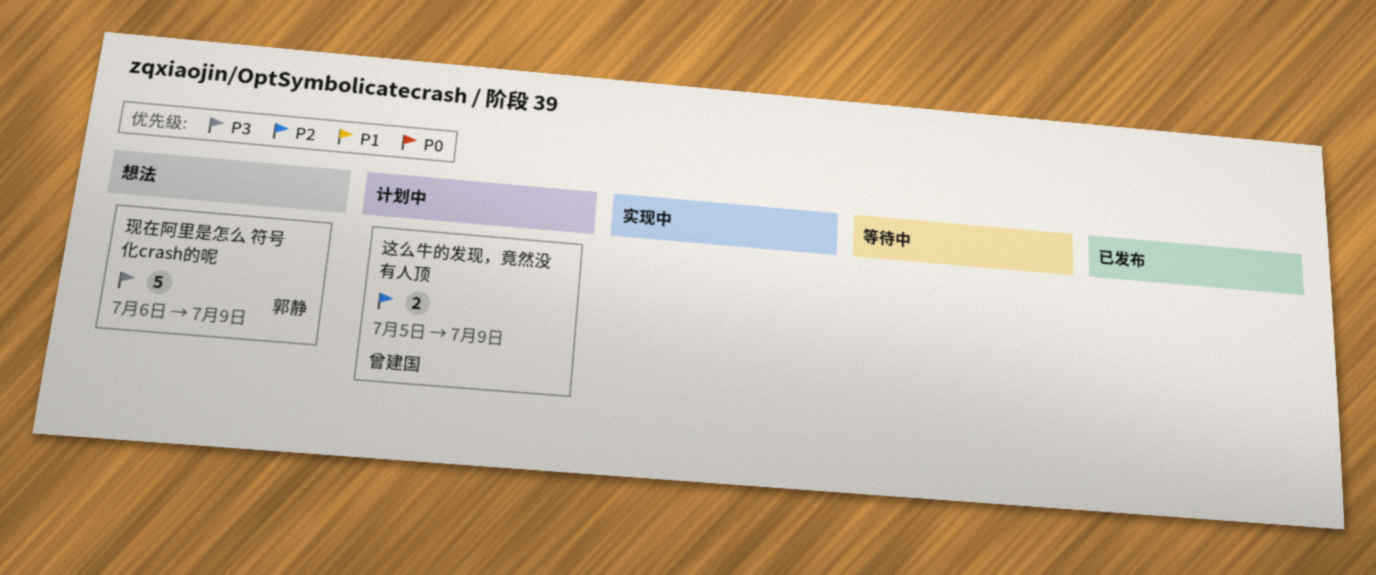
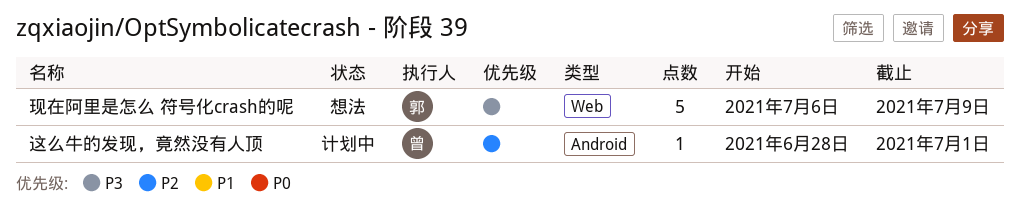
这么牛的发现，竟然没有人顶, estimate: 2 -> 1
这么牛的发现，竟然没有人顶, start: Jul 5 -> Jun 28
这么牛的发现，竟然没有人顶, due: Jul 9 -> Jul 1

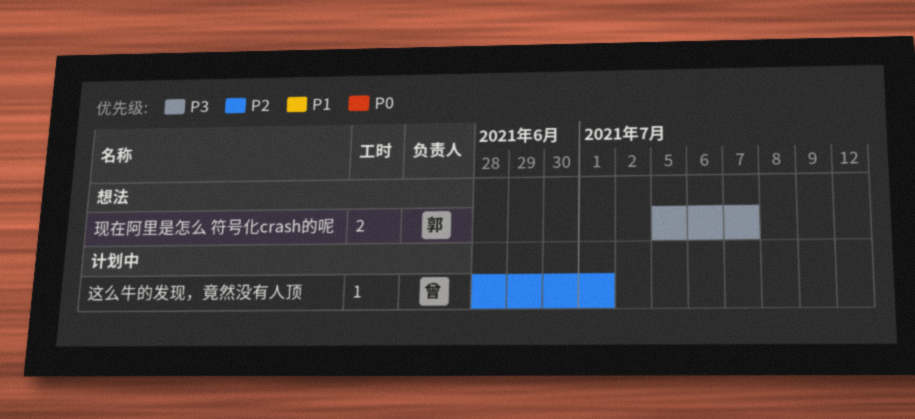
现在阿里是怎么 符号化crash的呢, estimate: 5 -> 2
现在阿里是怎么 符号化crash的呢, start: Jul 6 -> Jul 5
现在阿里是怎么 符号化crash的呢, due: Jul 9 -> Jul 7

